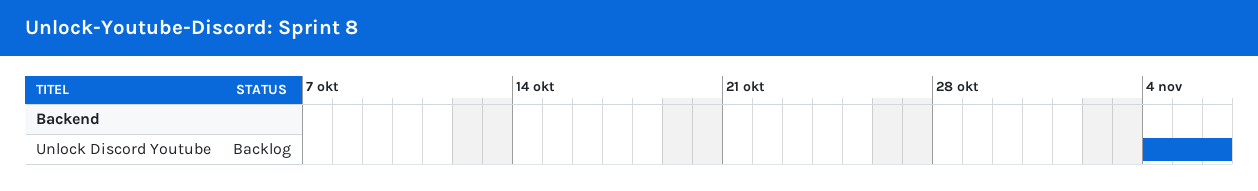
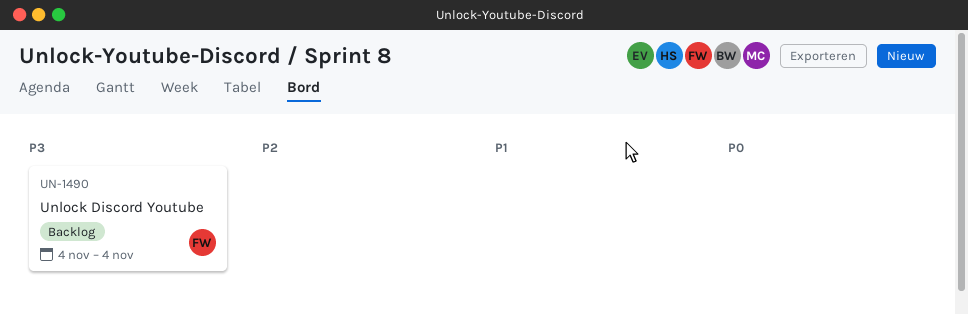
Unlock Discord Youtube, due: Nov 6 -> Nov 4

